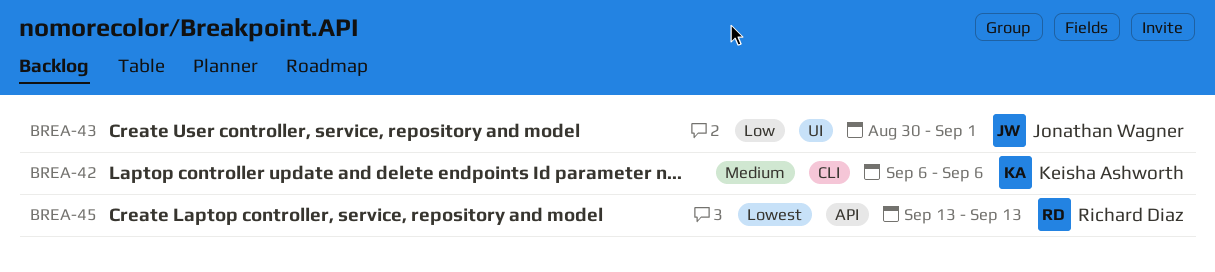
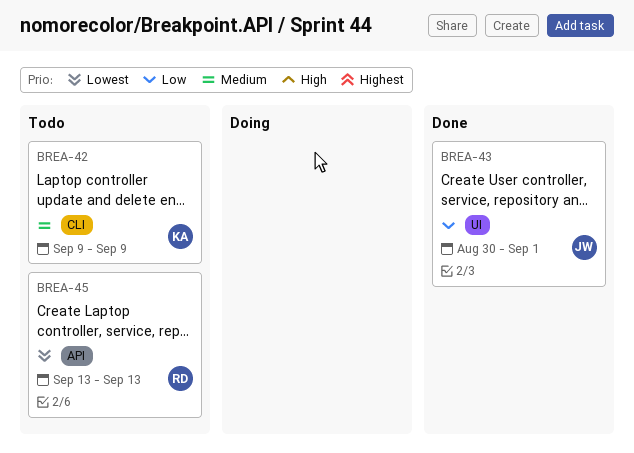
BREA-42, start: Sep 6 -> Sep 9
BREA-42, due: Sep 6 -> Sep 9

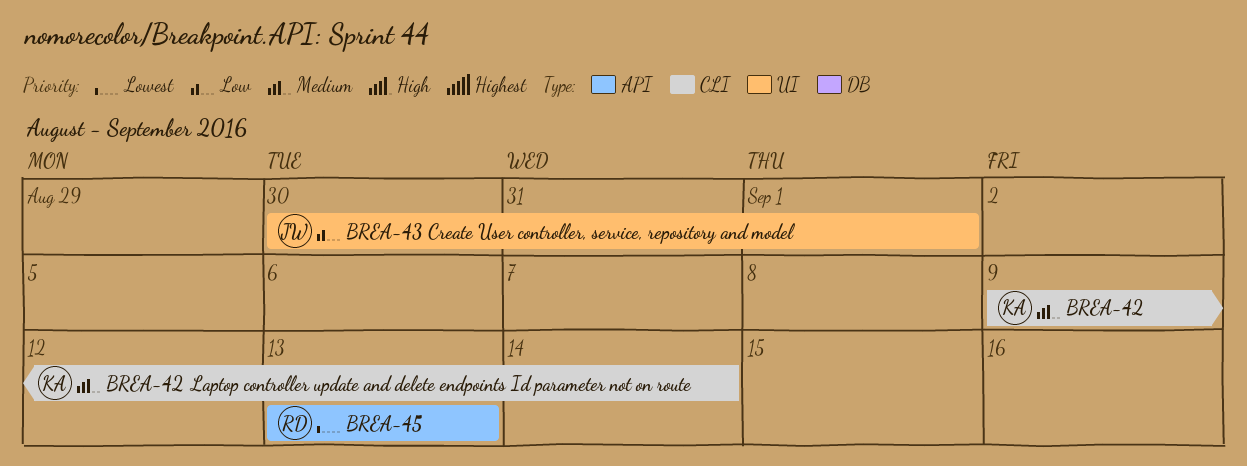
BREA-42, due: Sep 9 -> Sep 14

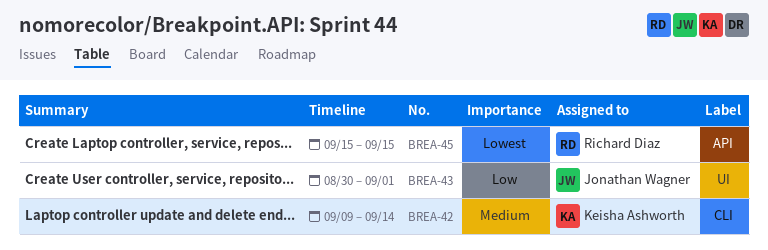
BREA-45, start: Sep 13 -> Sep 15
BREA-45, due: Sep 13 -> Sep 15

